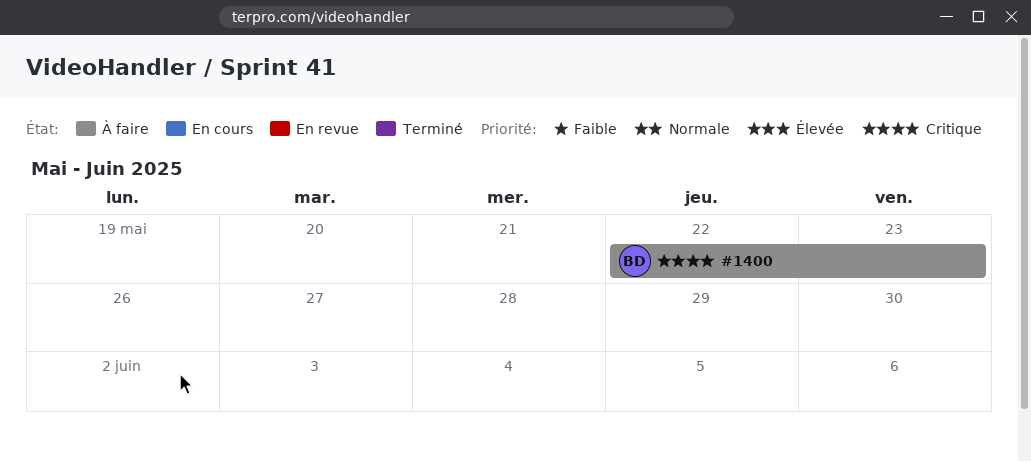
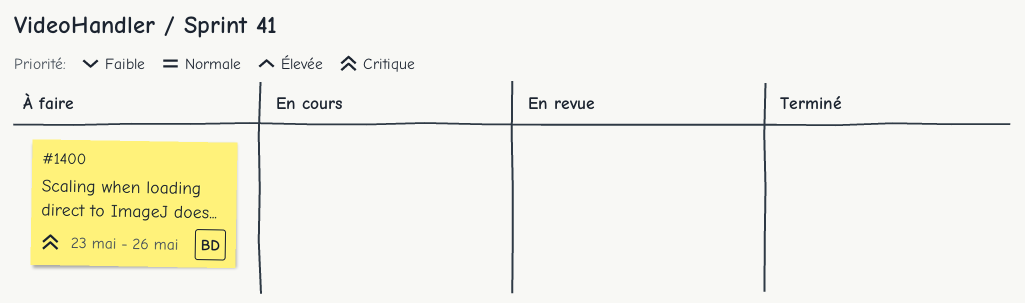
#1400, start: May 22 -> May 23
#1400, due: May 23 -> May 26

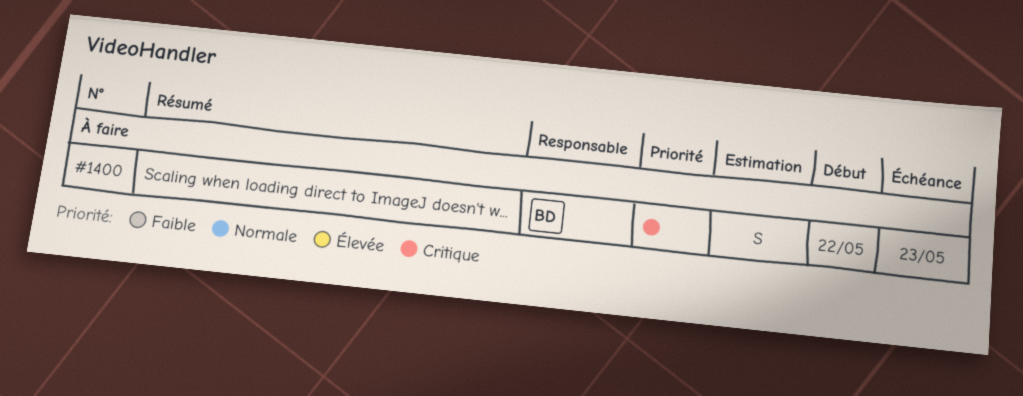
#1400, start: May 23 -> May 22
#1400, due: May 26 -> May 23

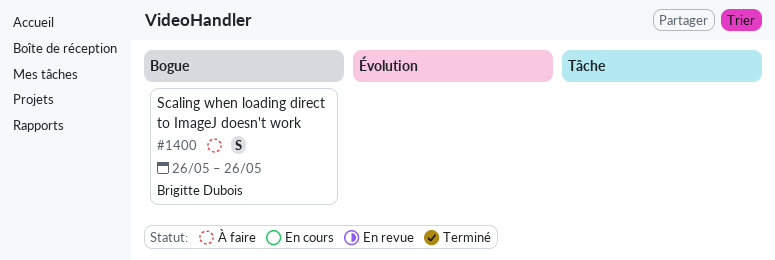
#1400, start: May 22 -> May 26
#1400, due: May 23 -> May 26

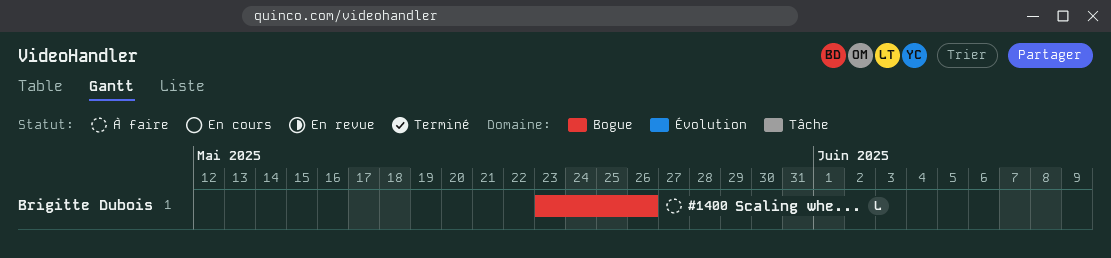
#1400, estimate: S -> L
#1400, start: May 26 -> May 23

